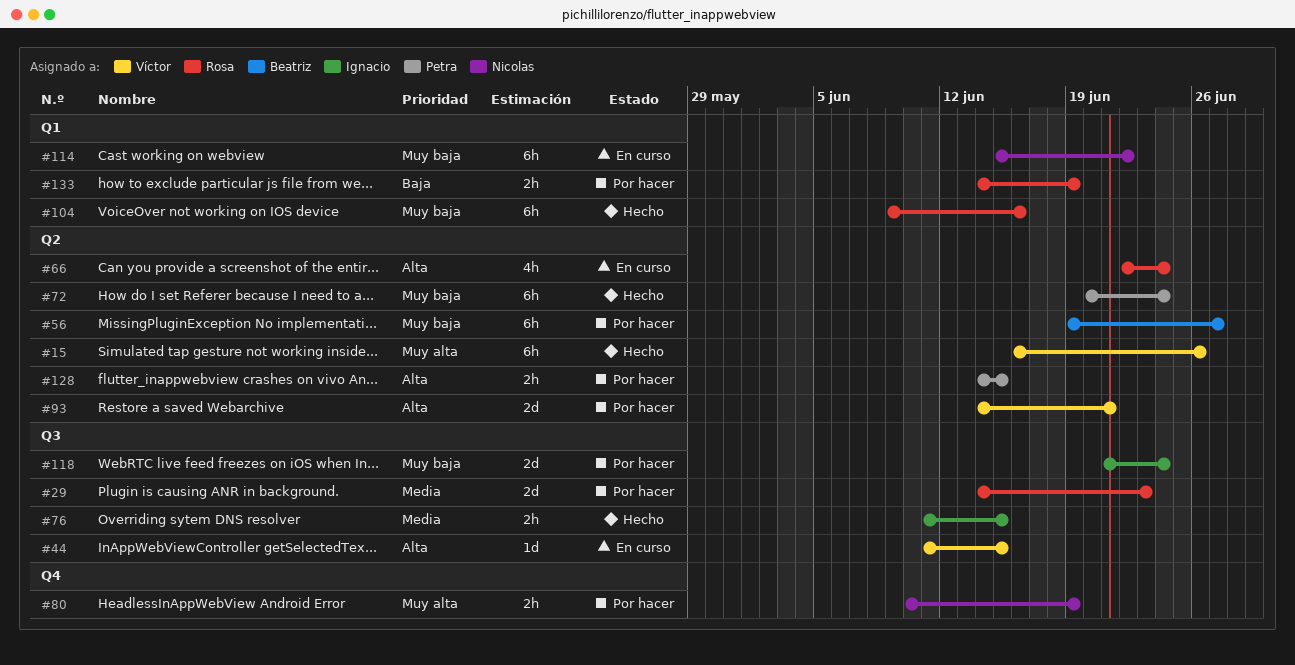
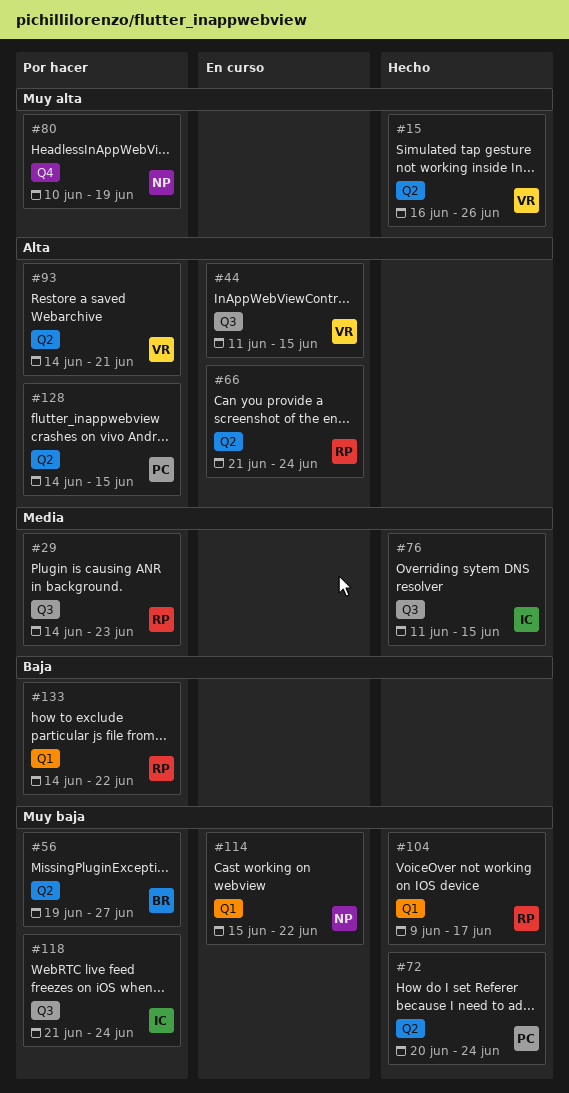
#66, start: Jun 22 -> Jun 21
#104, due: Jun 16 -> Jun 17
#133, due: Jun 19 -> Jun 22

